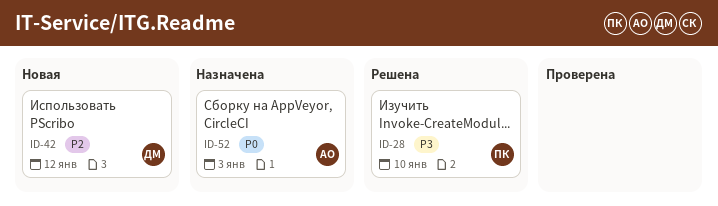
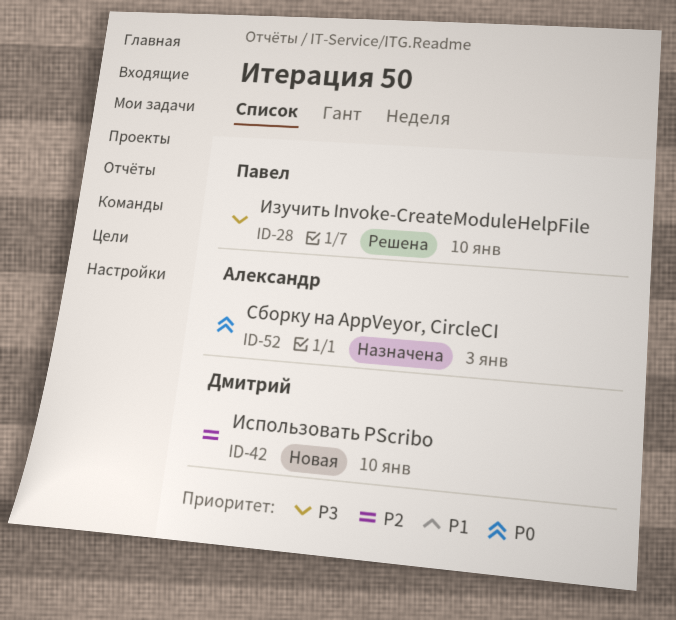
ID-42, due: Jan 12 -> Jan 10

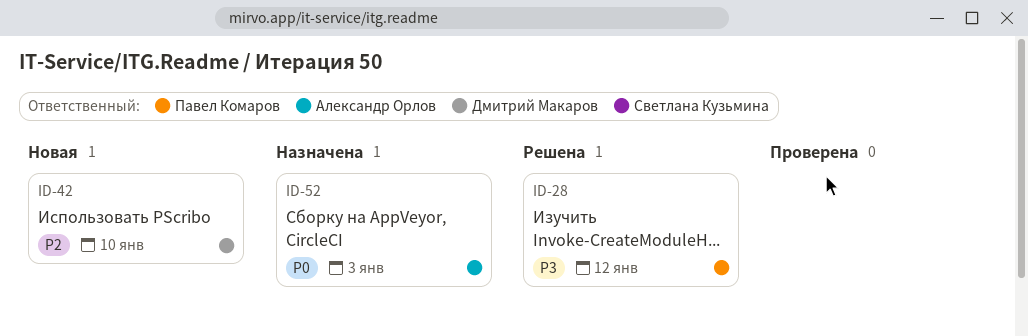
ID-28, due: Jan 10 -> Jan 12

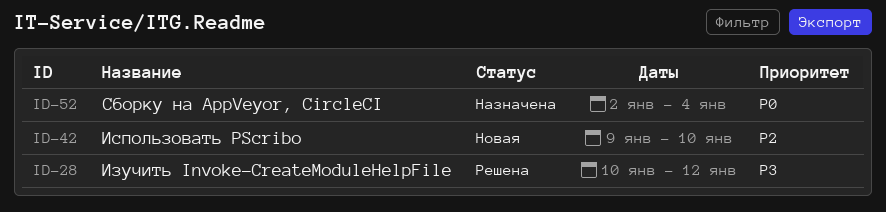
ID-52, due: Jan 3 -> Jan 4

